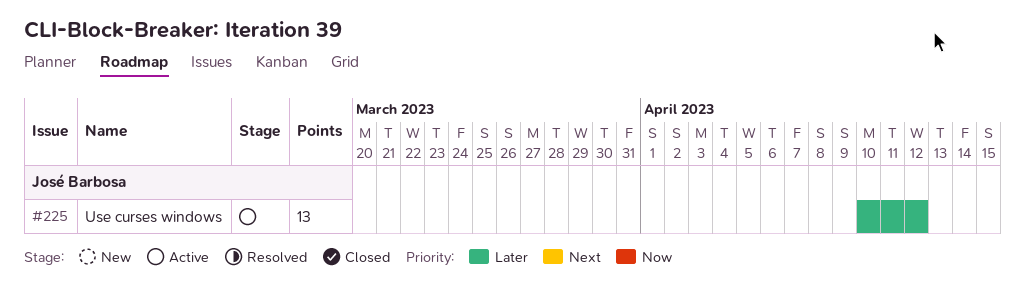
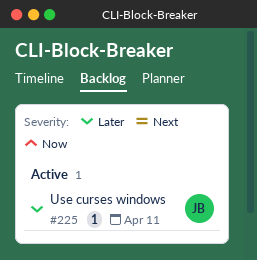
#225, estimate: 13 -> 1
#225, due: Apr 12 -> Apr 11

